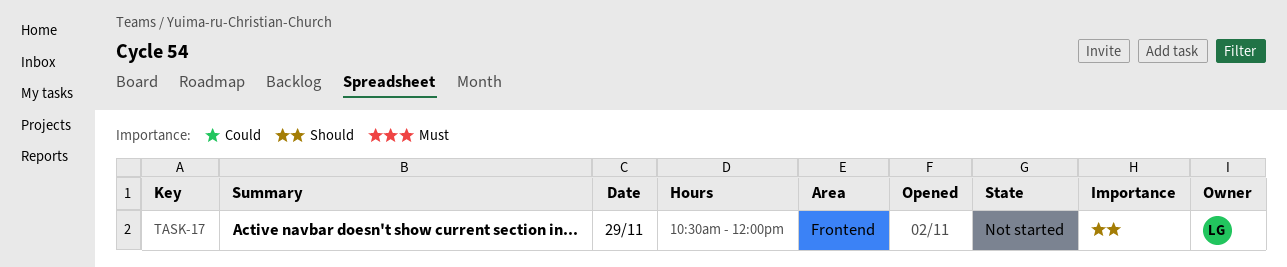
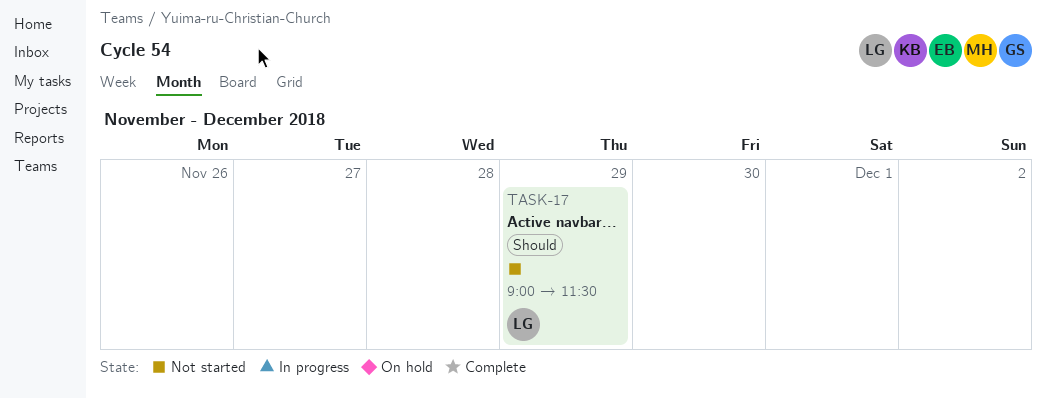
TASK-17, begins: 10:30 -> 09:00
TASK-17, ends: 12:00 -> 11:30

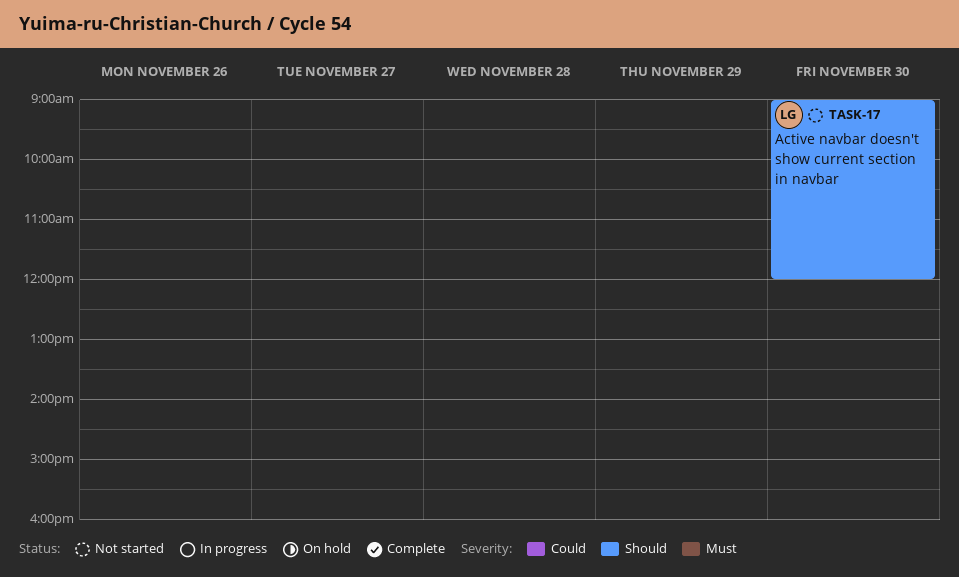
TASK-17, day: Nov 29 -> Nov 30
TASK-17, ends: 11:30 -> 12:00

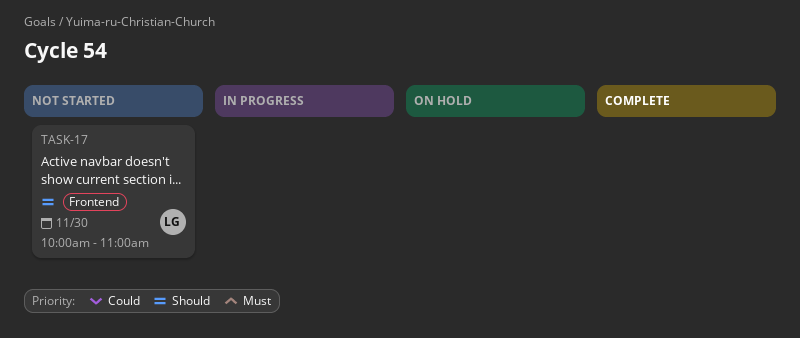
TASK-17, begins: 09:00 -> 10:00
TASK-17, ends: 12:00 -> 11:00

